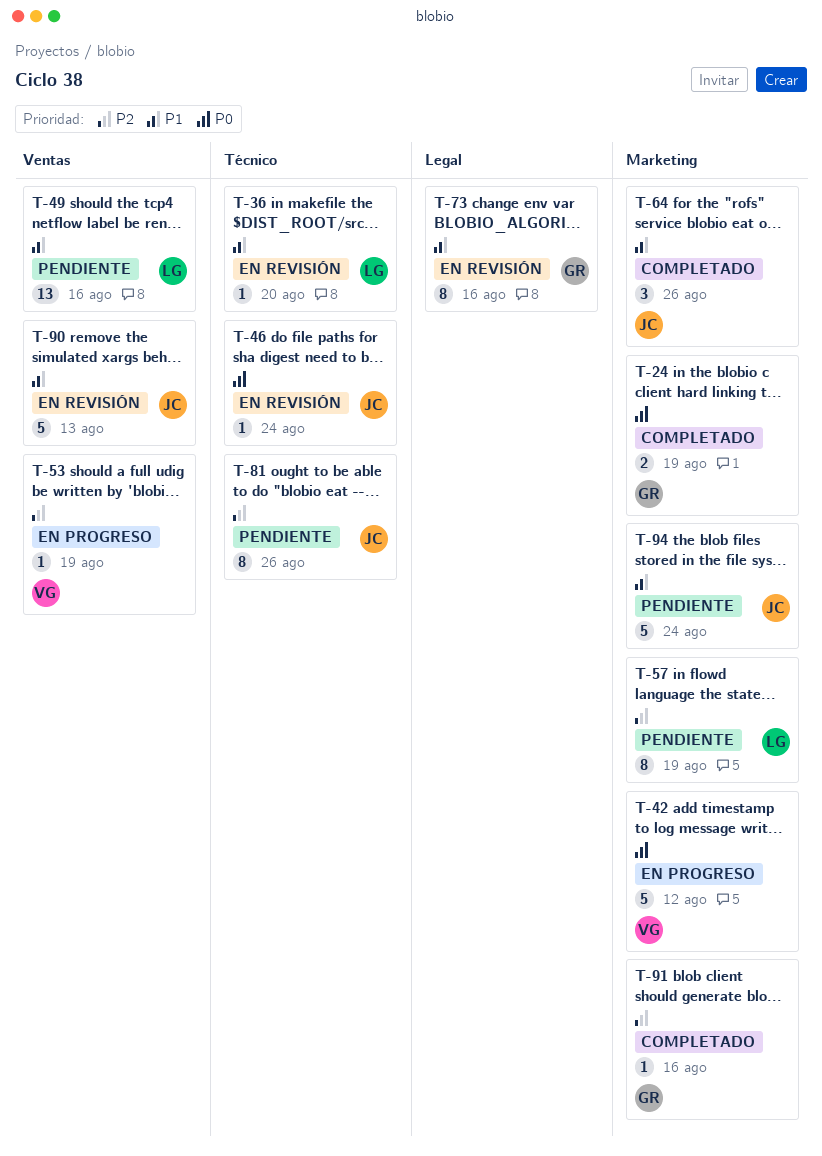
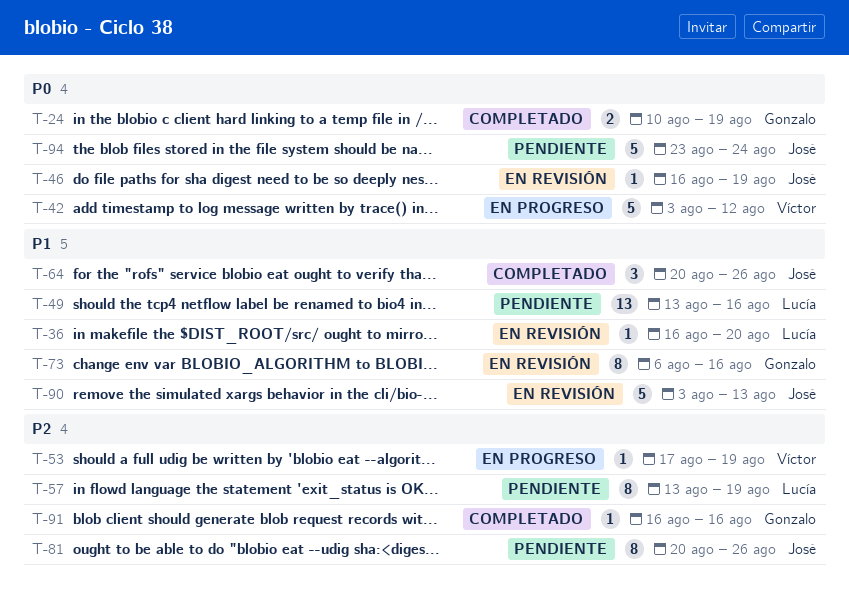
T-46, due: Aug 24 -> Aug 19
T-94, priority: P1 -> P0

